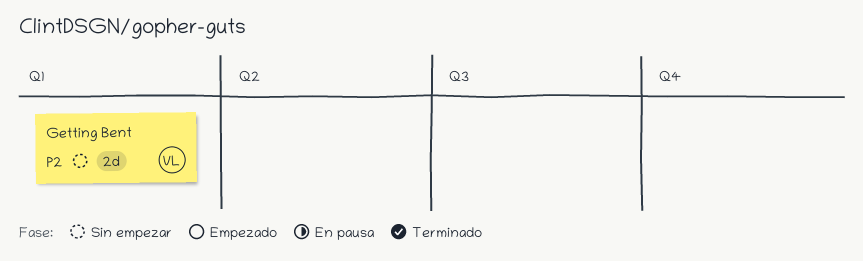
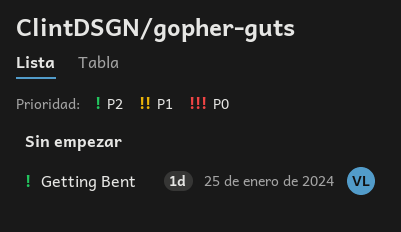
Getting Bent, estimate: 2d -> 1d

